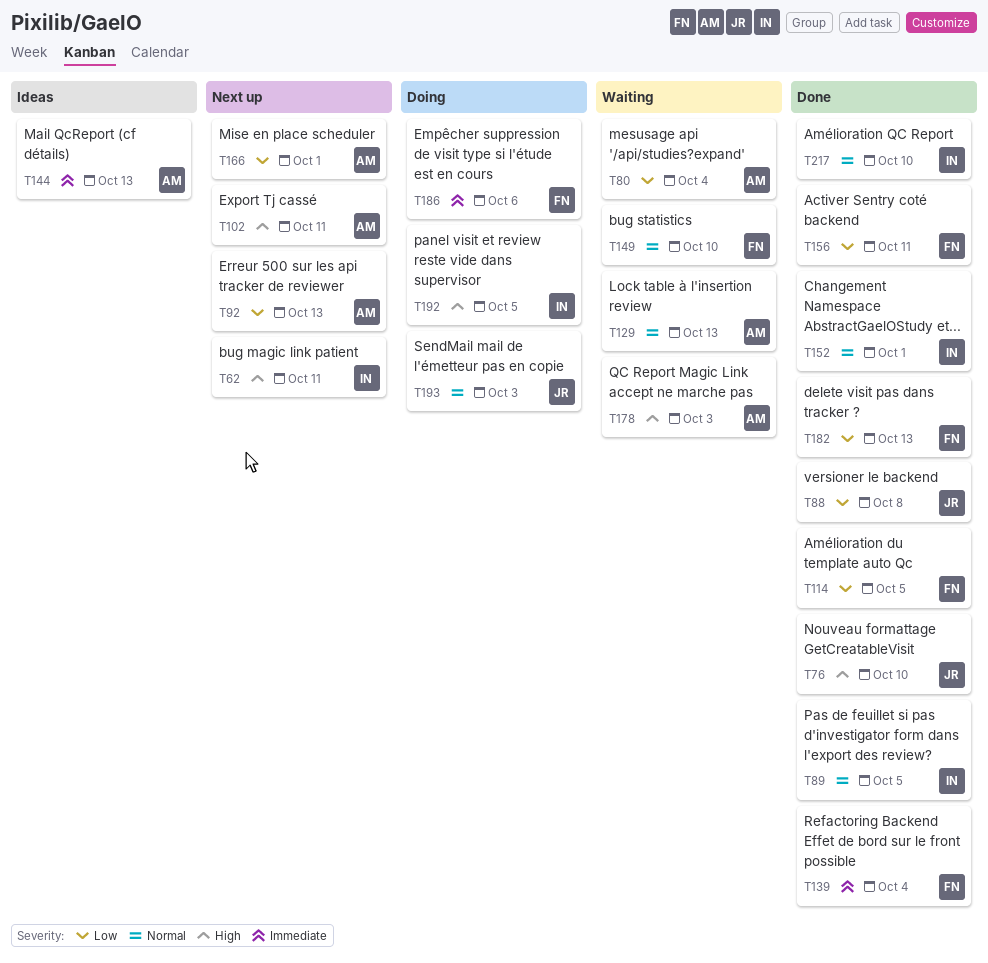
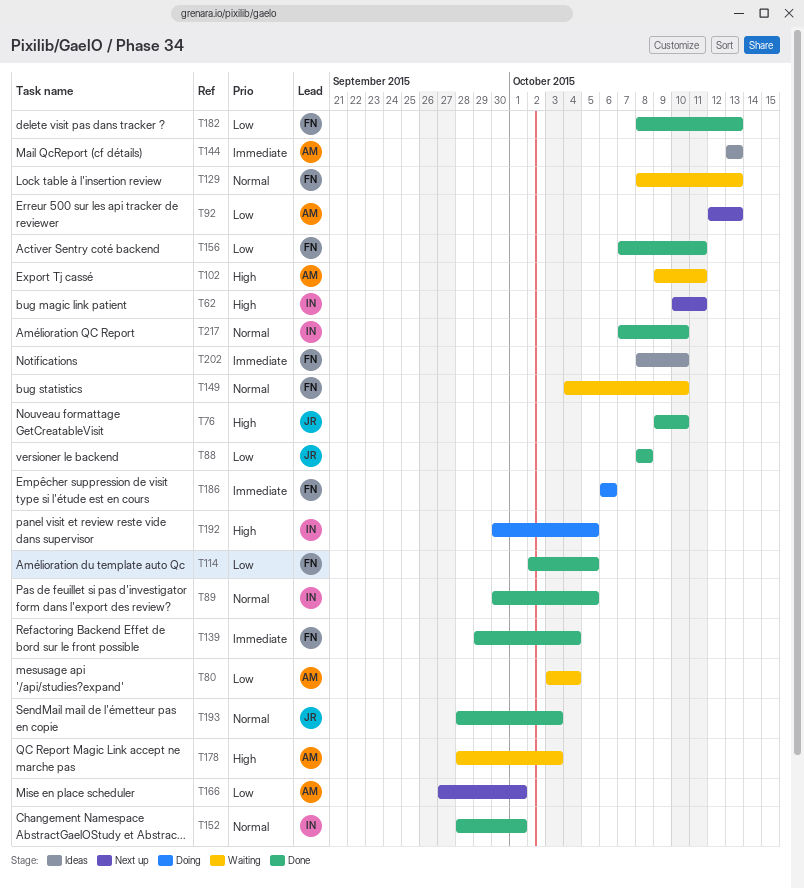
T102, status: Next up -> Waiting
T129, owner: AM -> FN
T193, status: Doing -> Done
T202: none -> present

